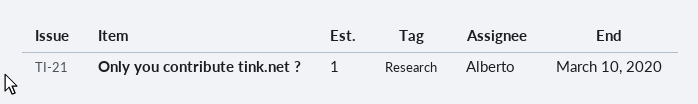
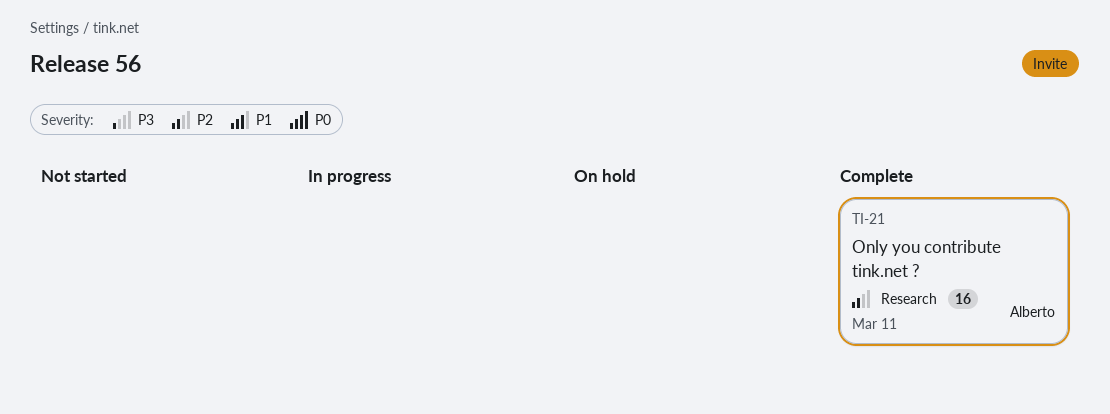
TI-21, estimate: 1 -> 16
TI-21, due: Mar 10 -> Mar 11

